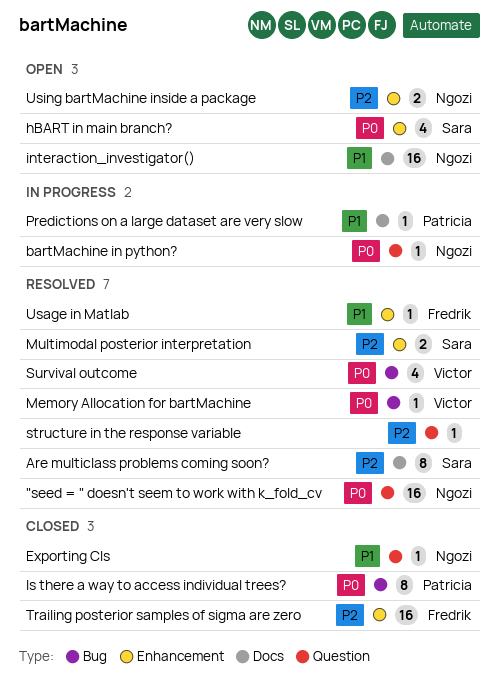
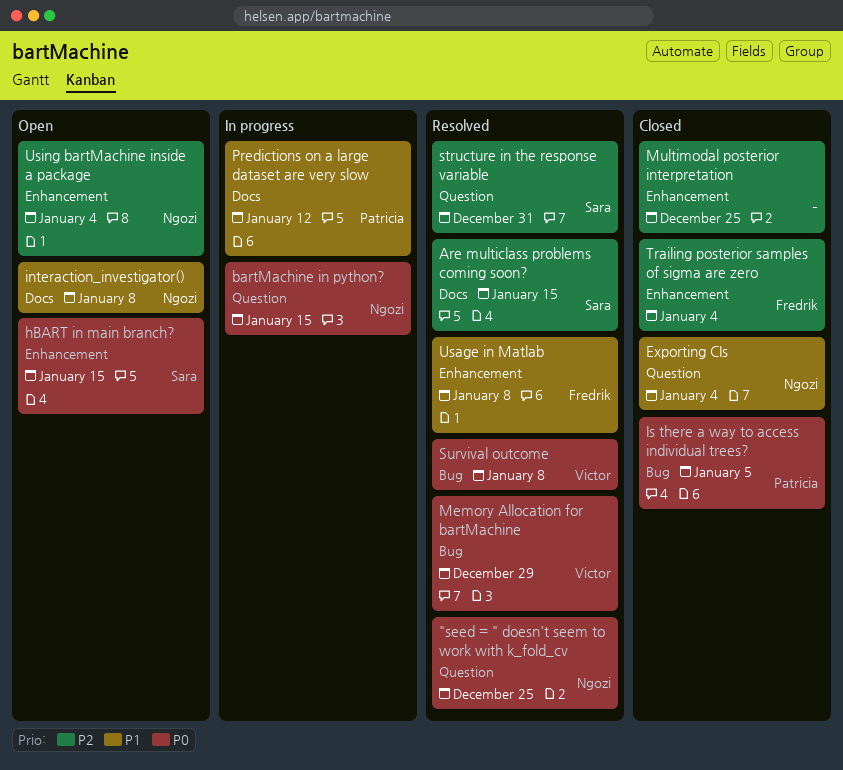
Multimodal posterior interpretation, status: Resolved -> Closed
Multimodal posterior interpretation, owner: Sara -> none
structure in the response variable, owner: none -> Sara

